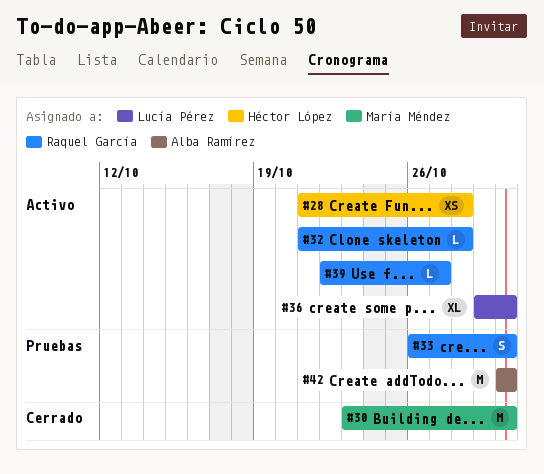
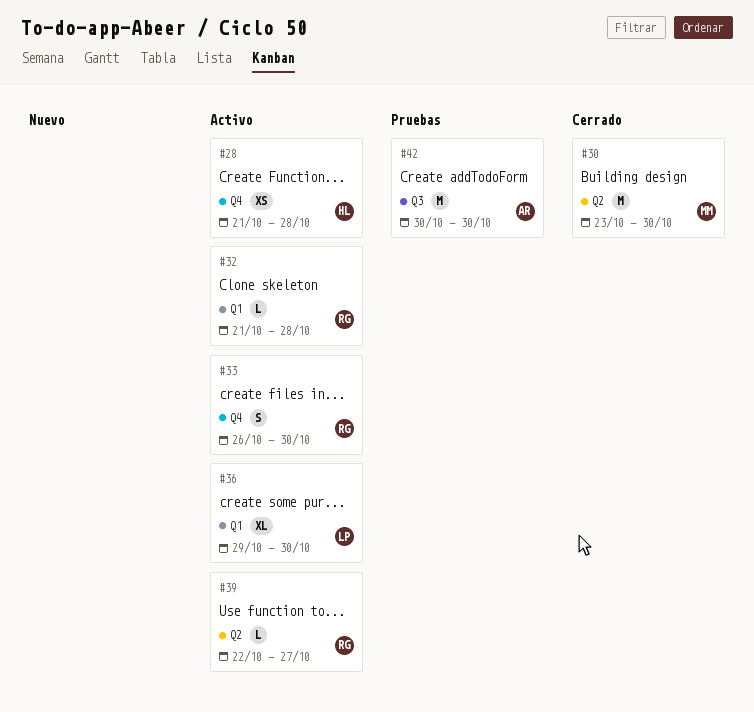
#33, status: Pruebas -> Activo

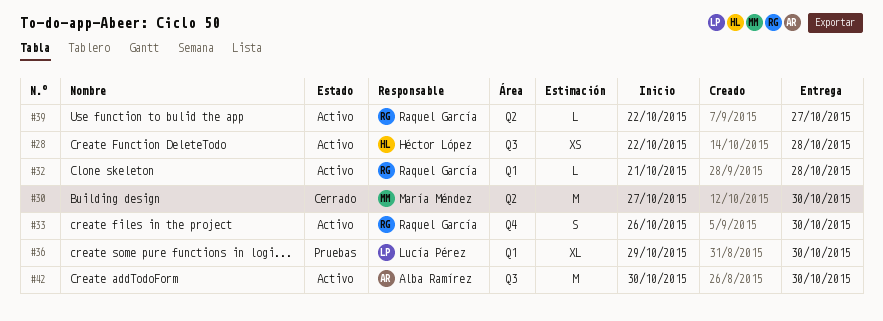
#28, label: Q4 -> Q3
#28, start: Oct 21 -> Oct 22
#30, start: Oct 23 -> Oct 27
#36, status: Activo -> Pruebas
#42, status: Pruebas -> Activo

